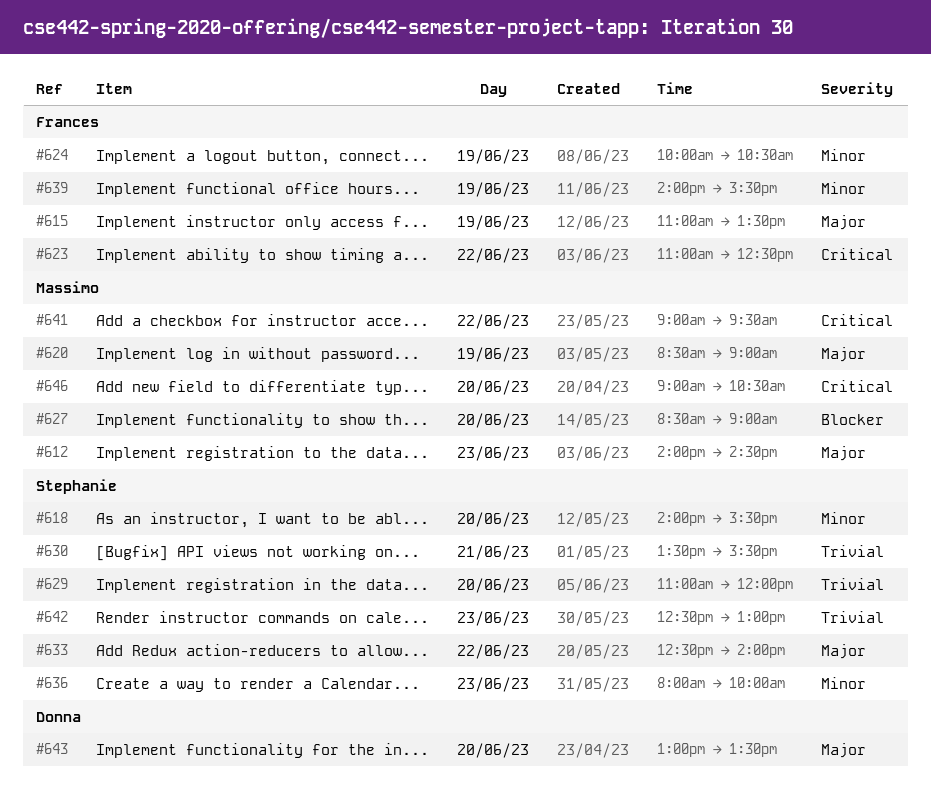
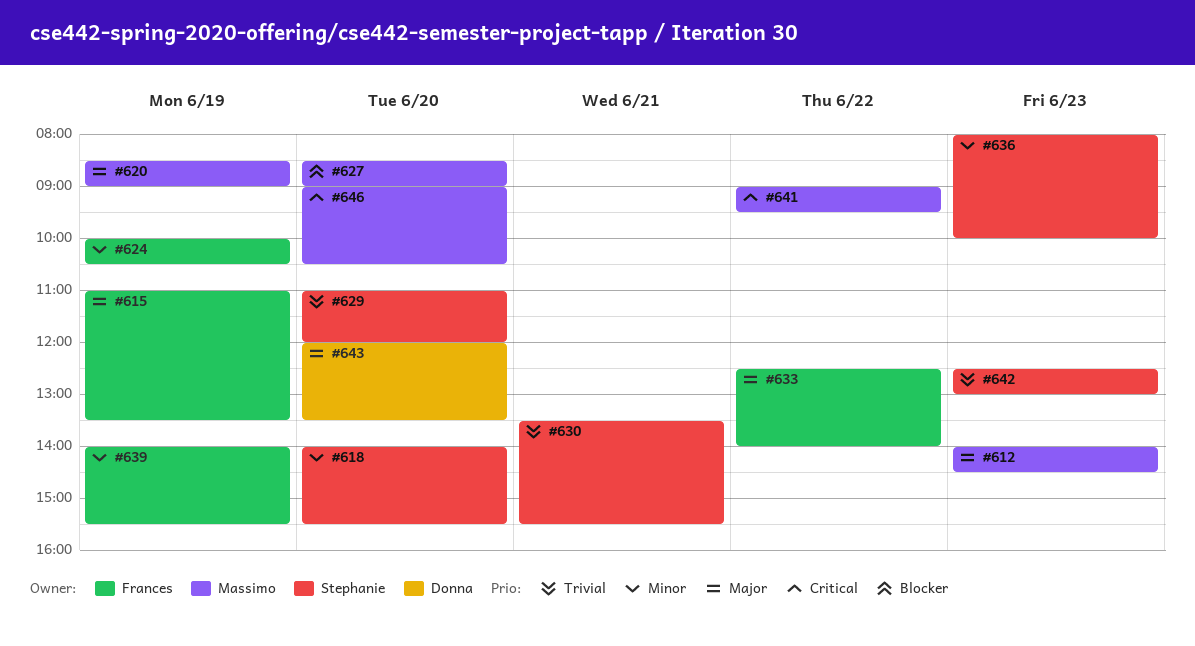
#623: present -> none
#633, owner: Stephanie -> Frances
#643, begins: 13:00 -> 12:00

